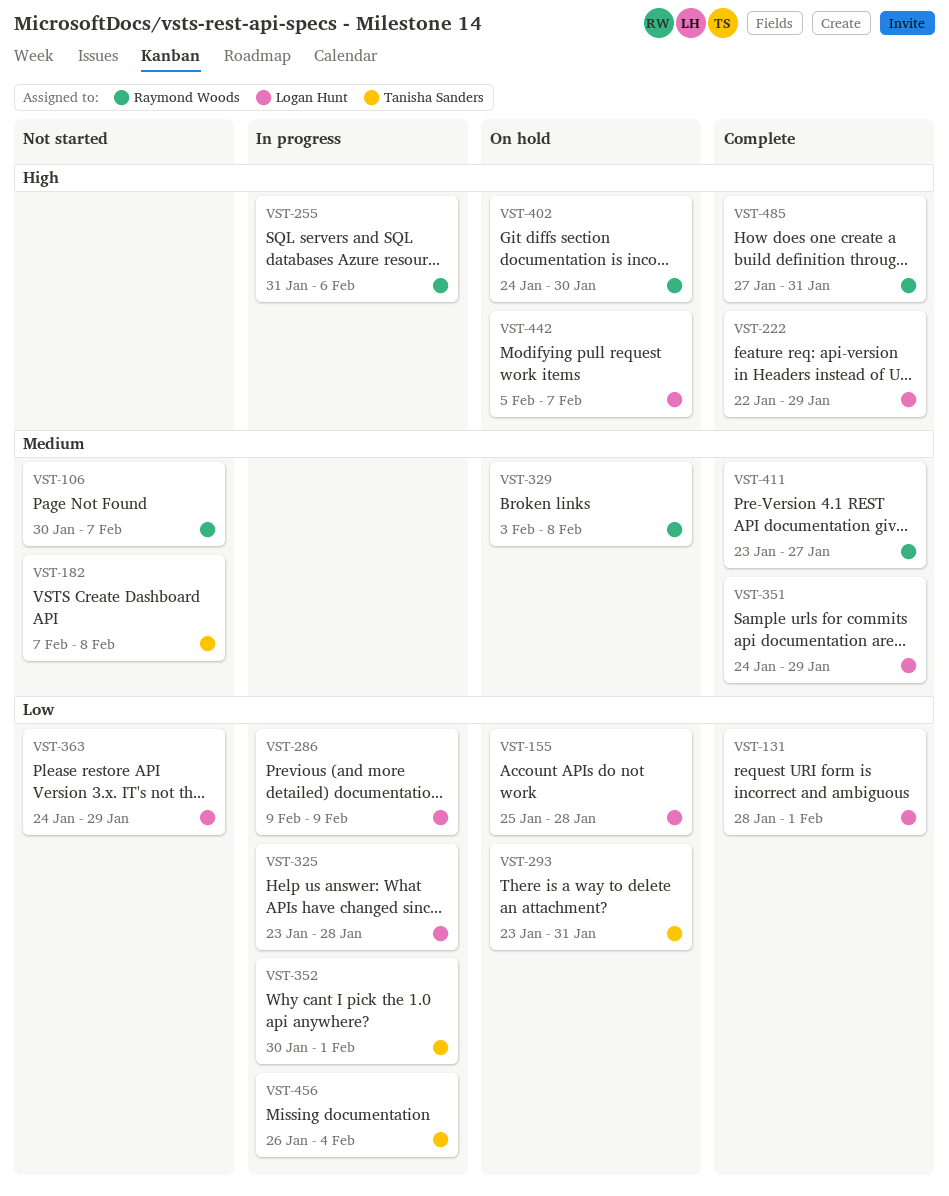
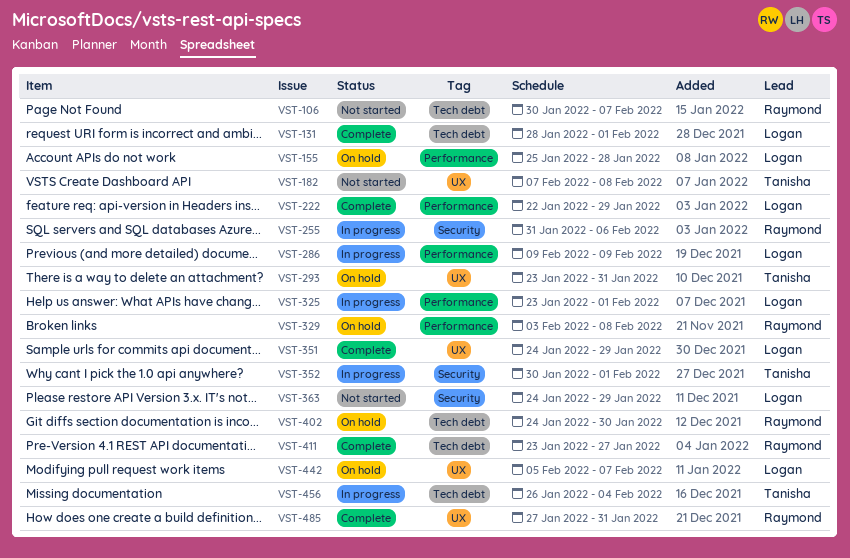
VST-325, due: Jan 28 -> Feb 1

